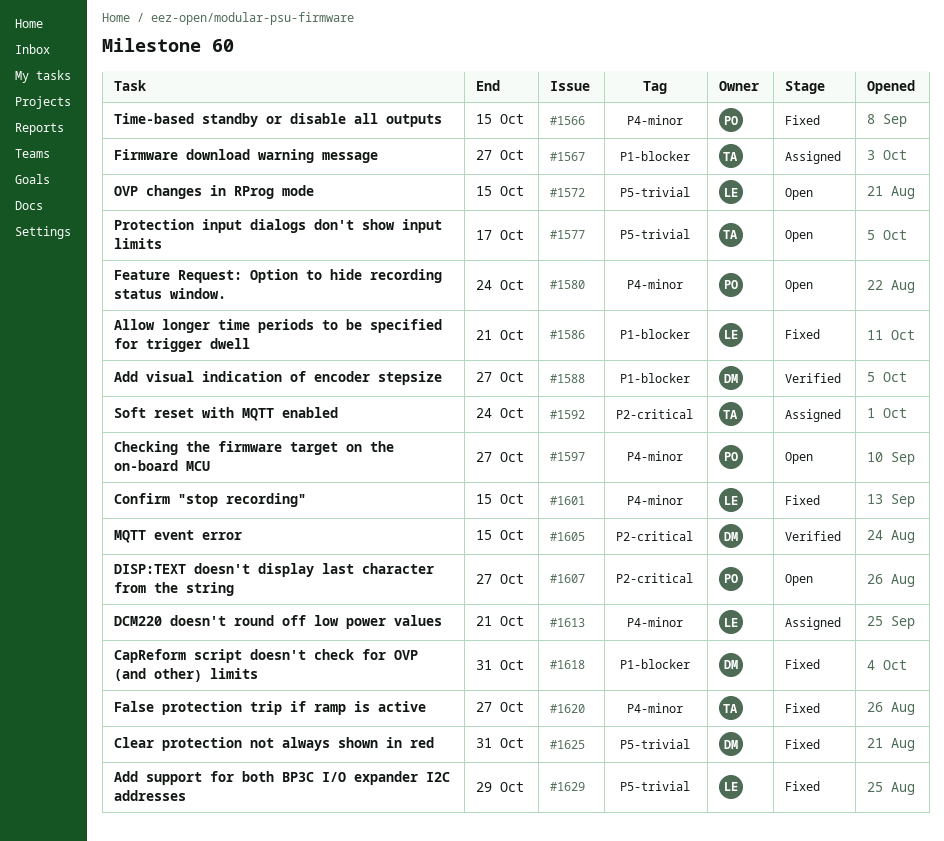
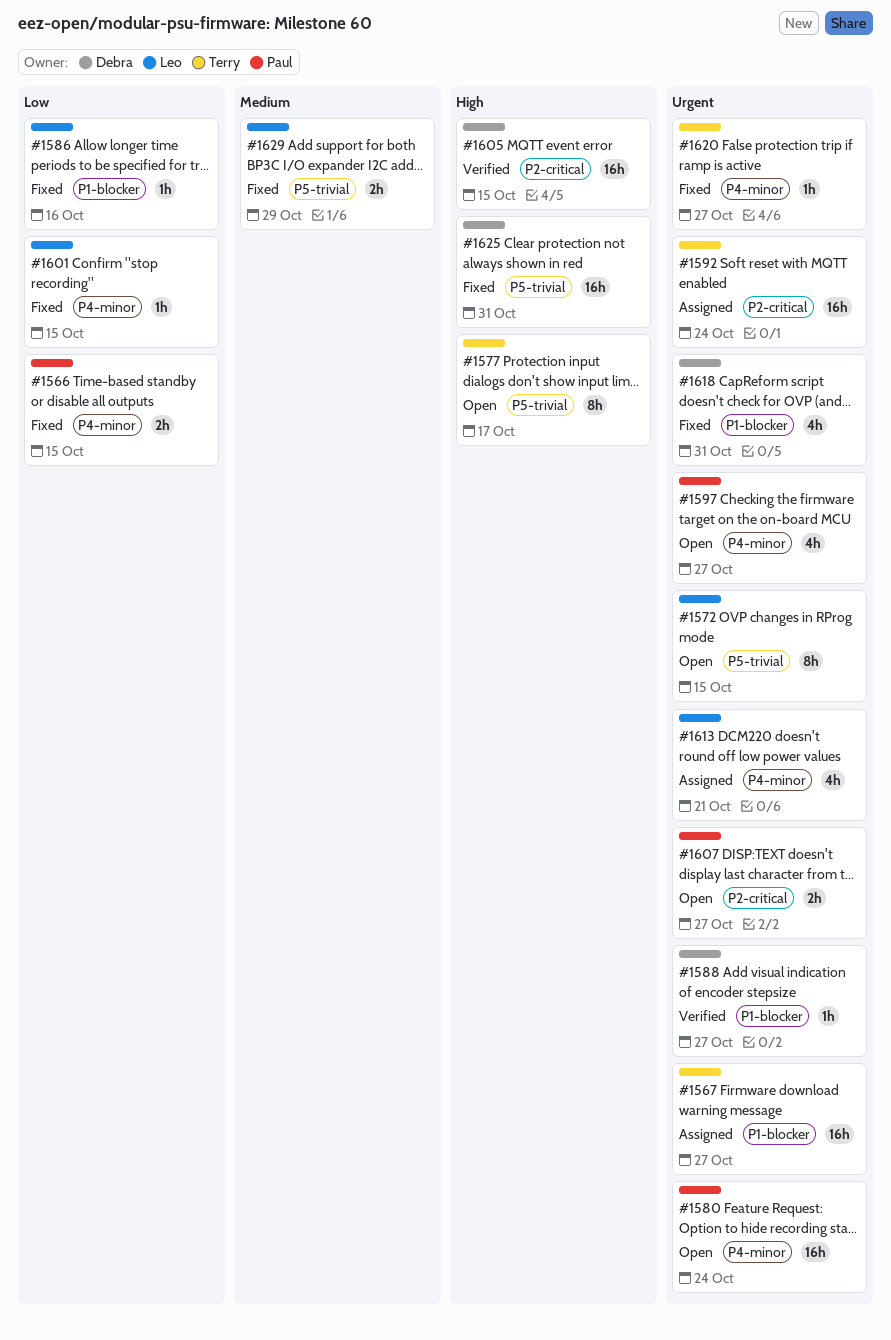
#1586, due: Oct 21 -> Oct 16

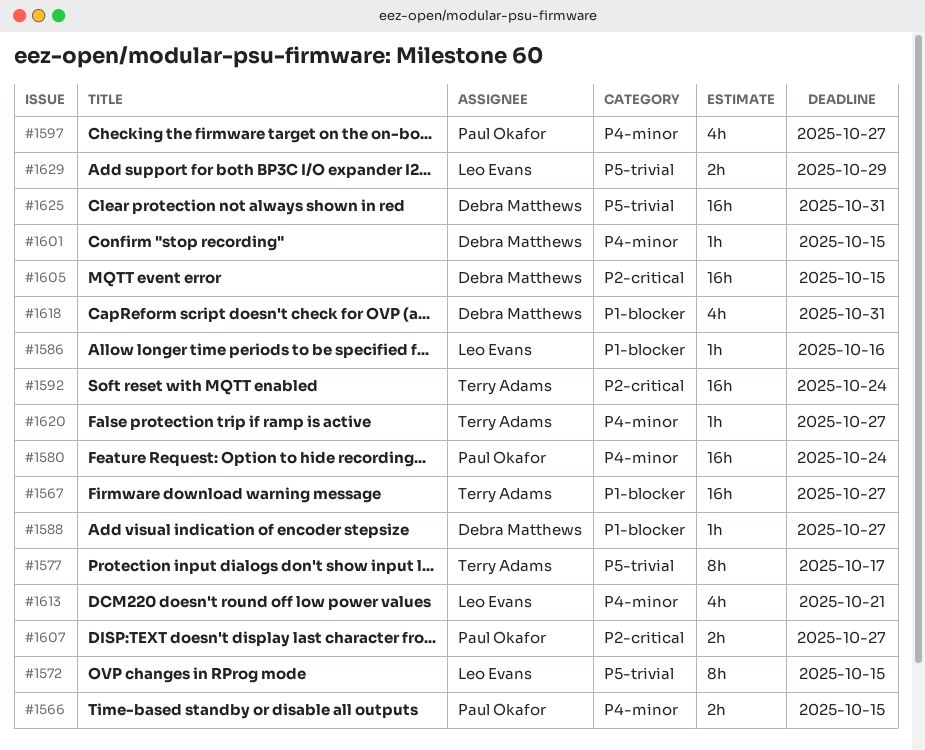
#1601, owner: Leo Evans -> Debra Matthews

